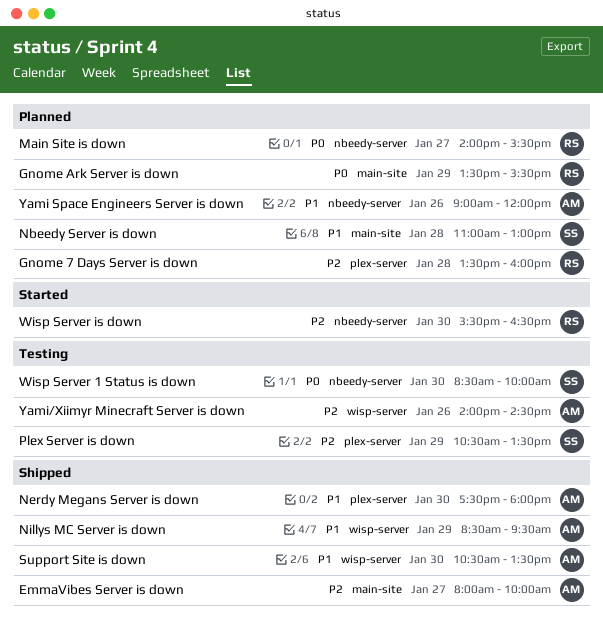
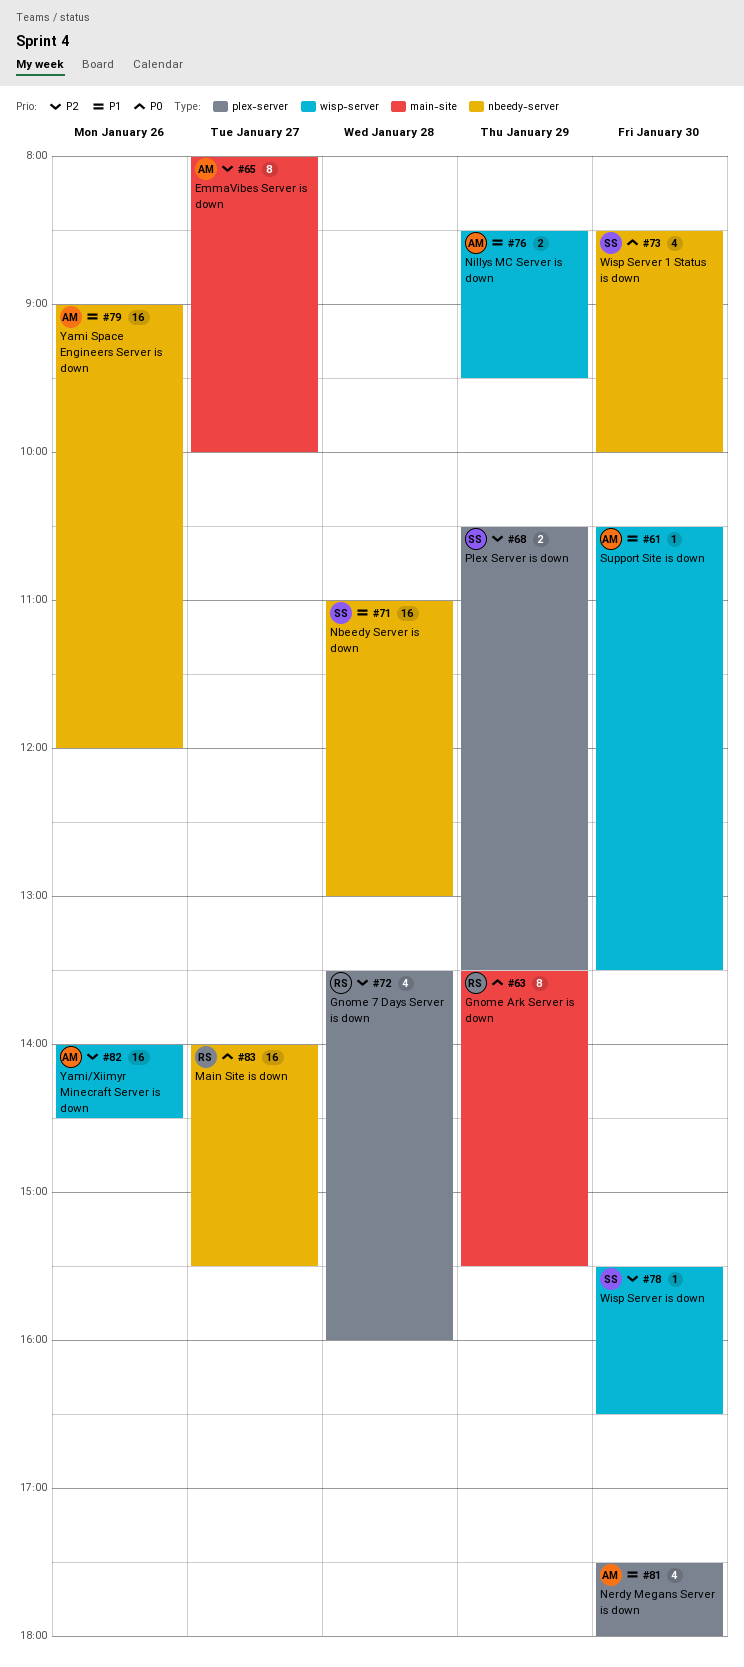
Nbeedy Server is down, label: main-site -> nbeedy-server
Wisp Server is down, owner: RS -> SS
Wisp Server is down, label: nbeedy-server -> wisp-server

